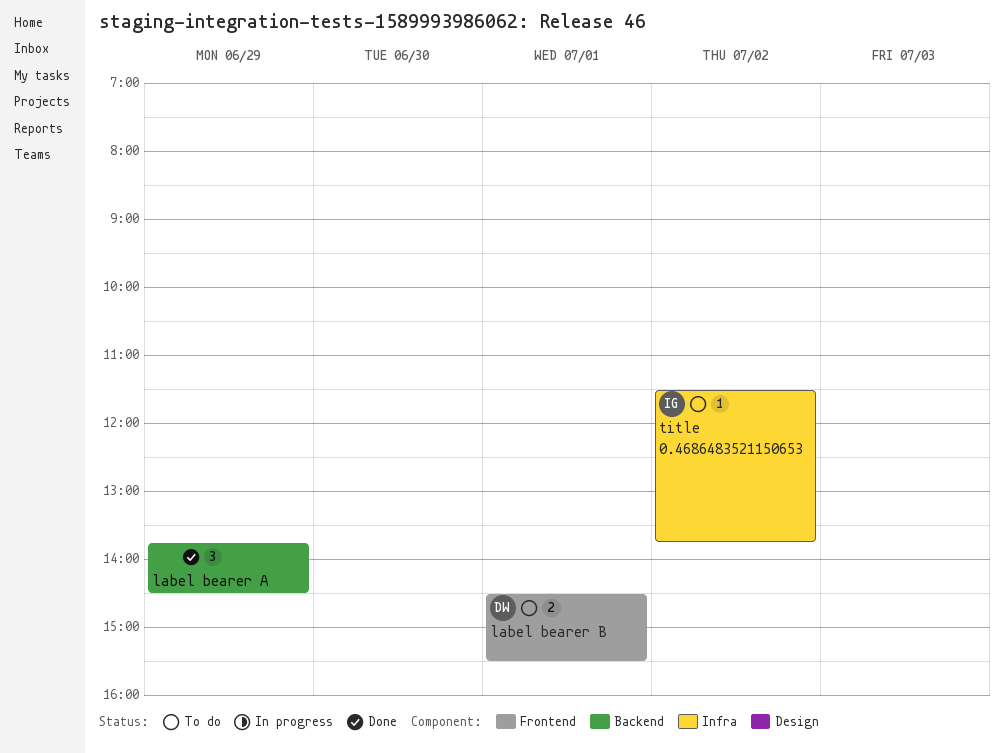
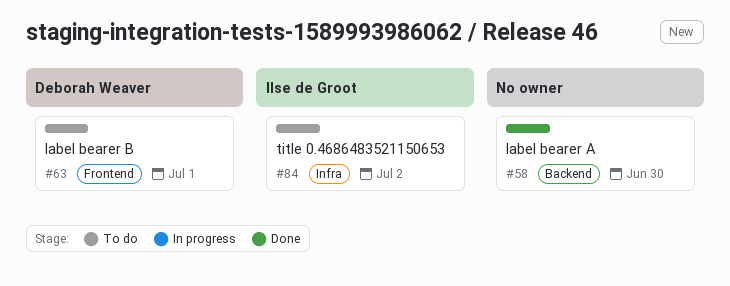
label bearer A, day: Jun 29 -> Jun 30

